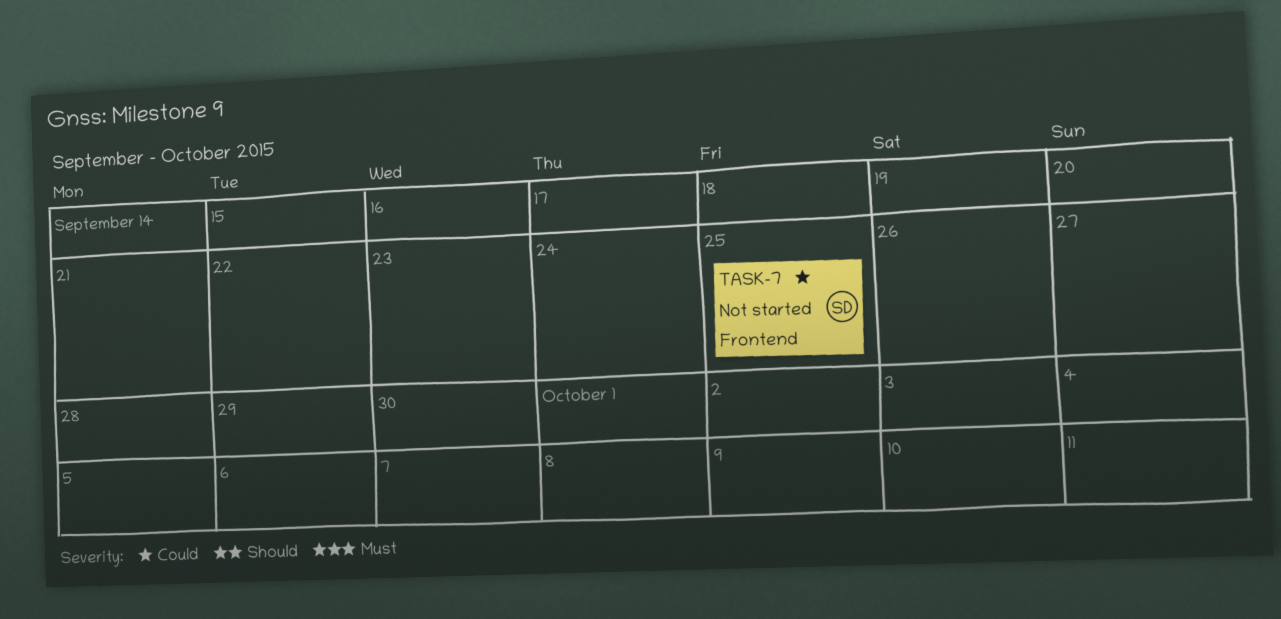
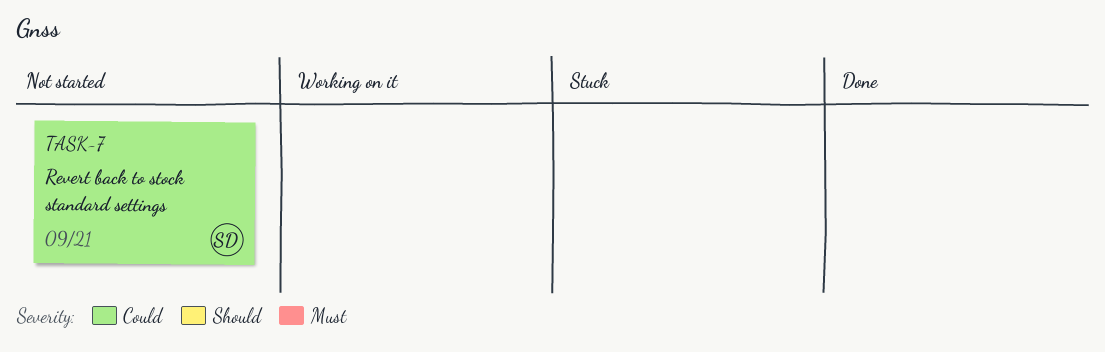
TASK-7, due: Sep 25 -> Sep 21

